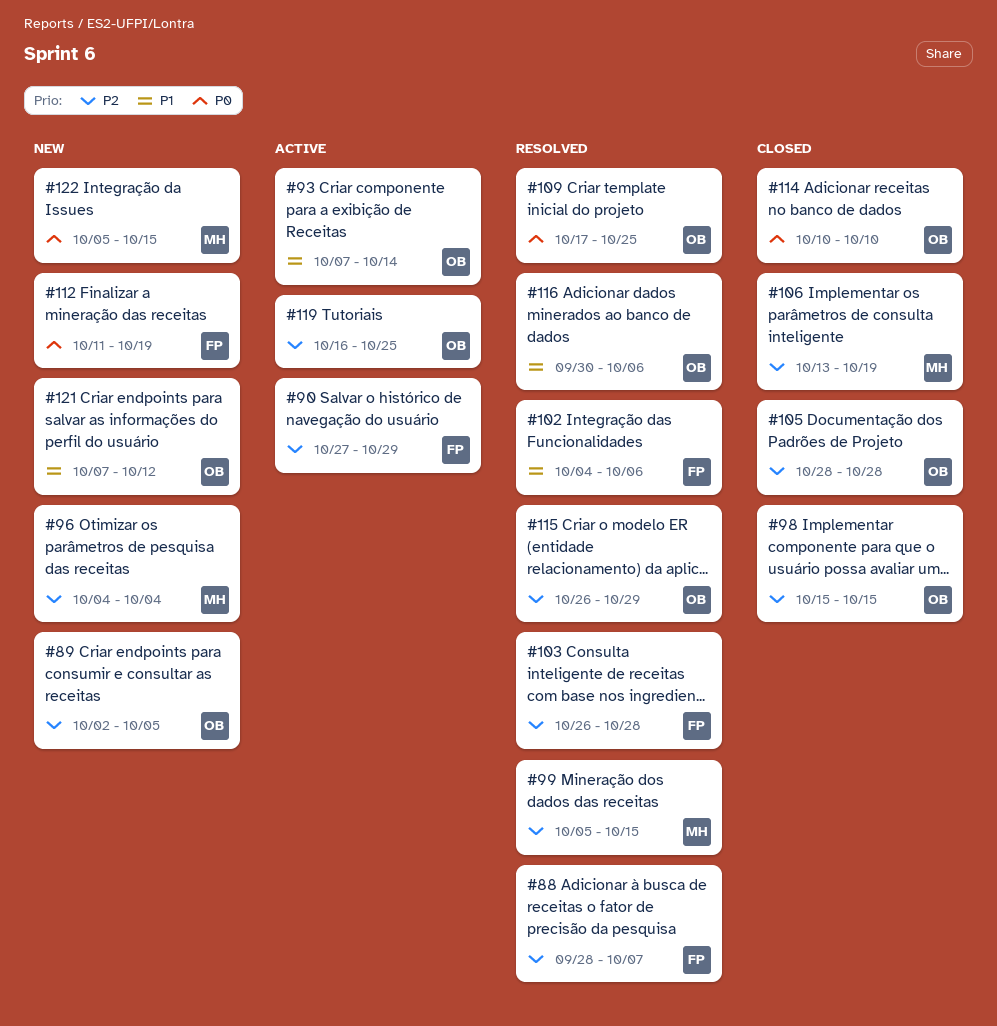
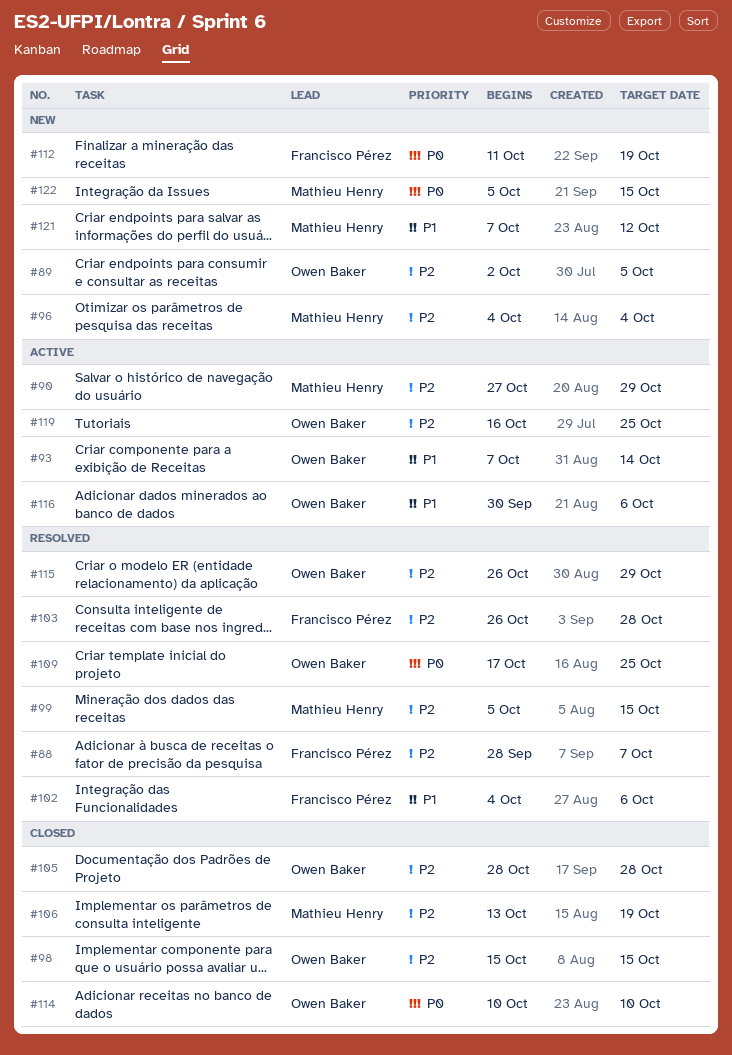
#90, owner: Francisco Pérez -> Mathieu Henry
#116, status: Resolved -> Active
#121, owner: Owen Baker -> Mathieu Henry

